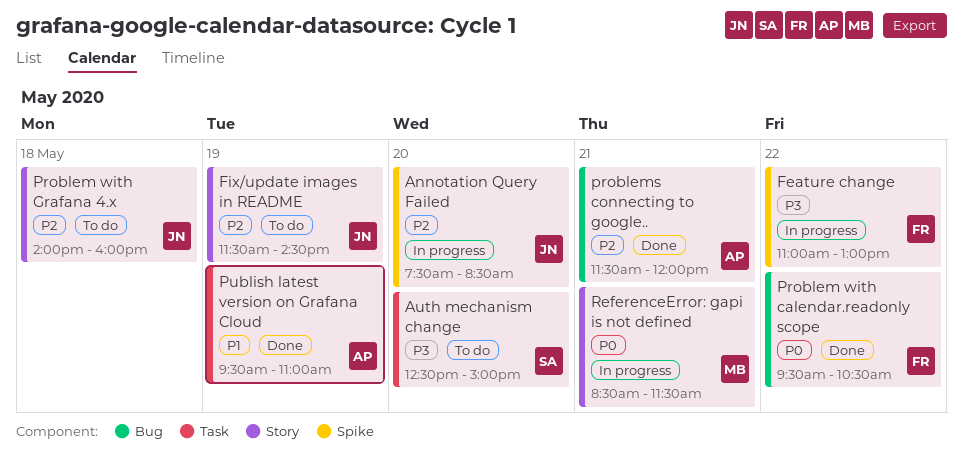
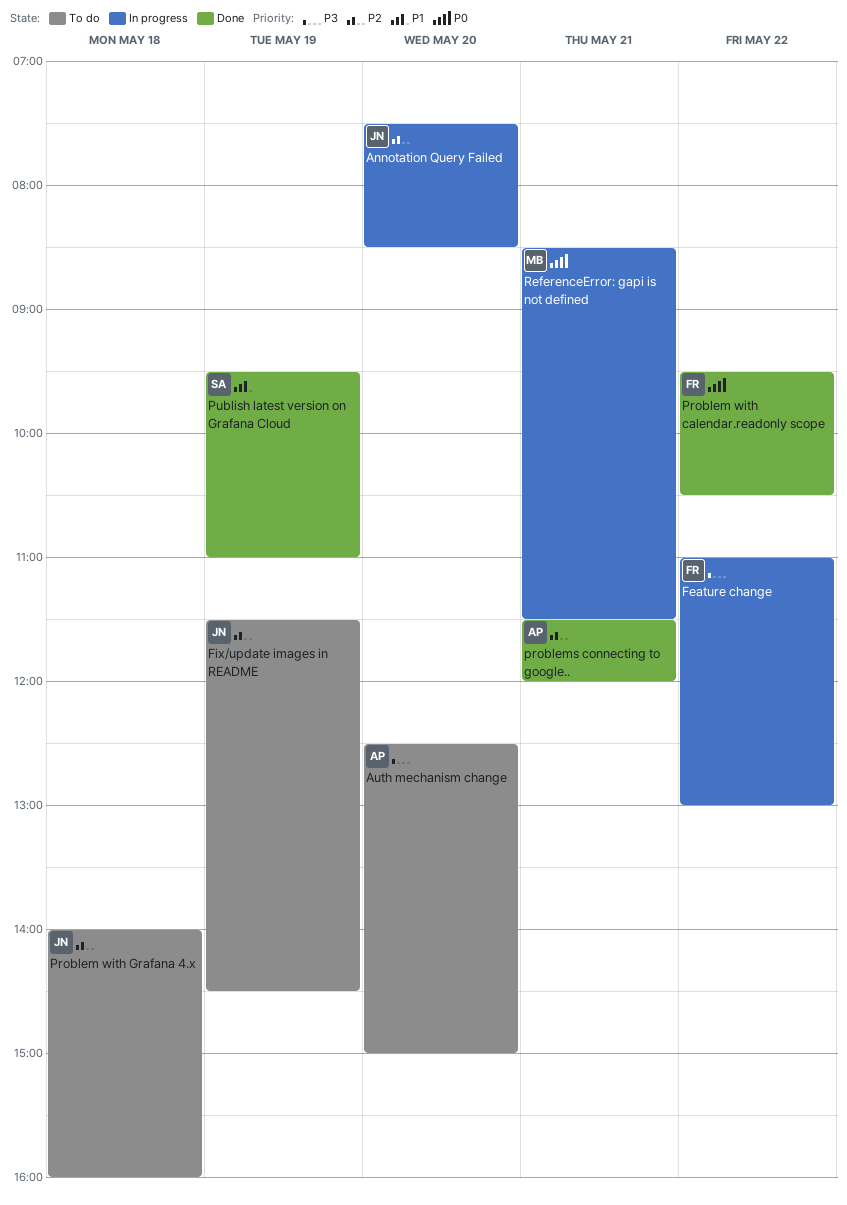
Auth mechanism change, owner: SA -> AP
Publish latest version on Grafana Cloud, owner: AP -> SA

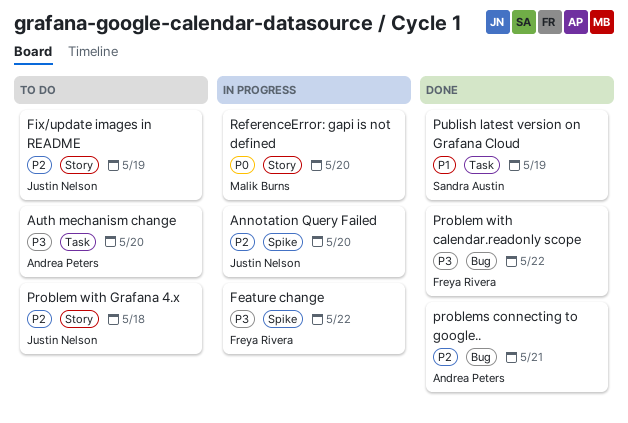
Problem with calendar.readonly scope, priority: P0 -> P3
ReferenceError: gapi is not defined, day: May 21 -> May 20

